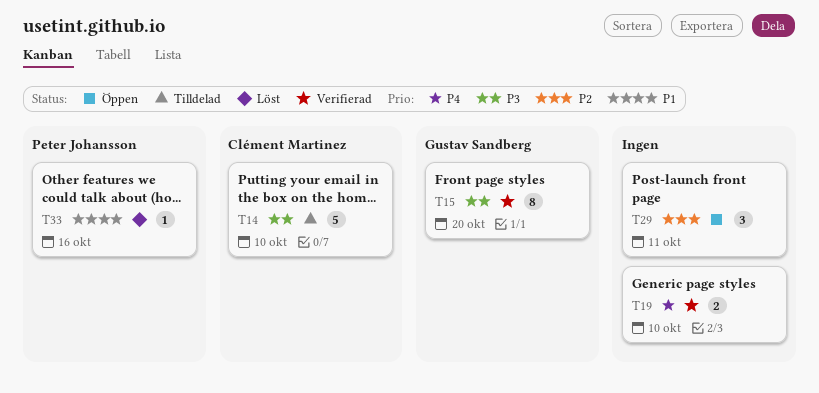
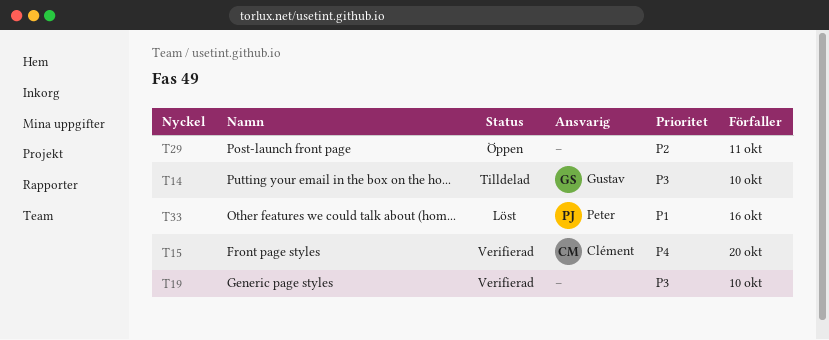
T14, owner: Clément Martinez -> Gustav Sandberg
T15, owner: Gustav Sandberg -> Clément Martinez
T15, priority: P3 -> P4
T19, priority: P4 -> P3

